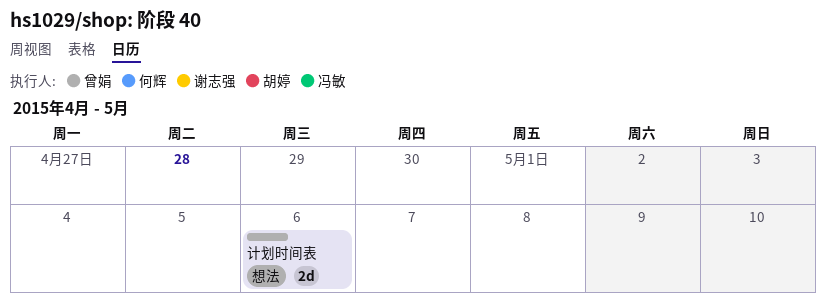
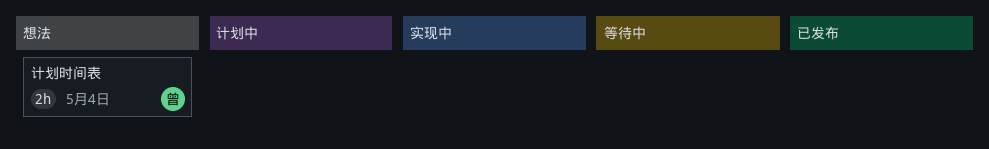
计划时间表, estimate: 2d -> 2h
计划时间表, due: May 6 -> May 4

